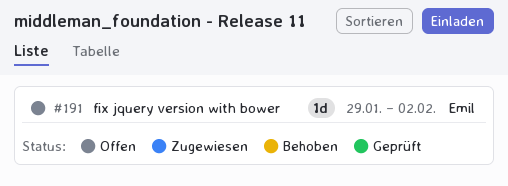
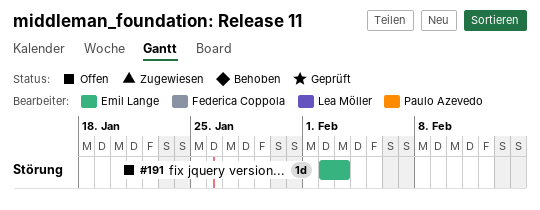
#191, start: Jan 29 -> Feb 2
#191, due: Feb 2 -> Feb 3

